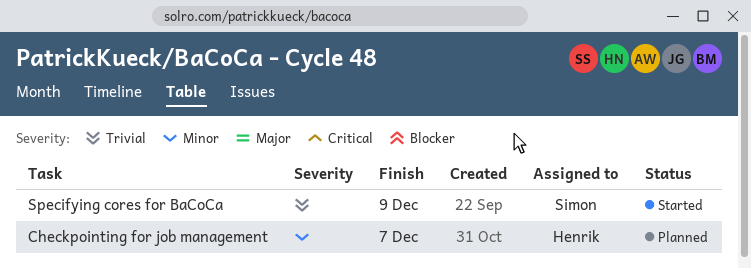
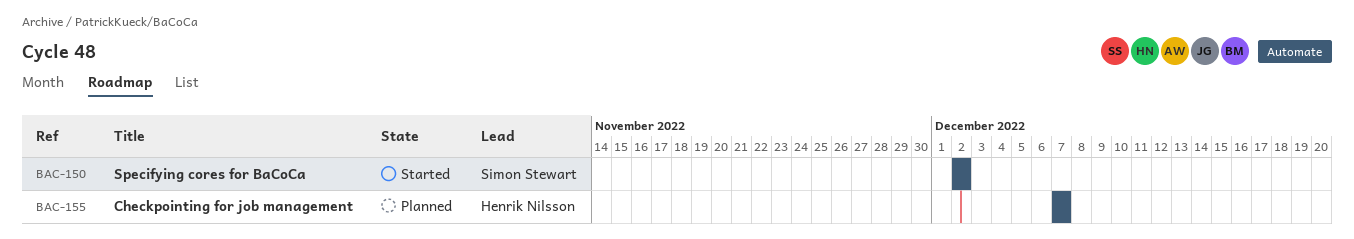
Specifying cores for BaCoCa, due: Dec 9 -> Dec 2

